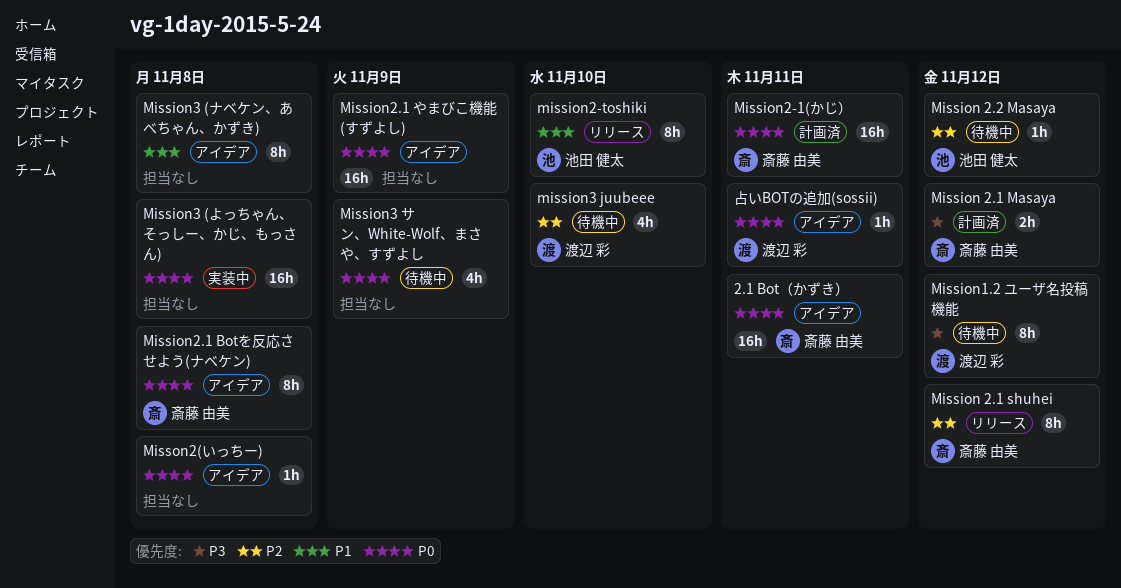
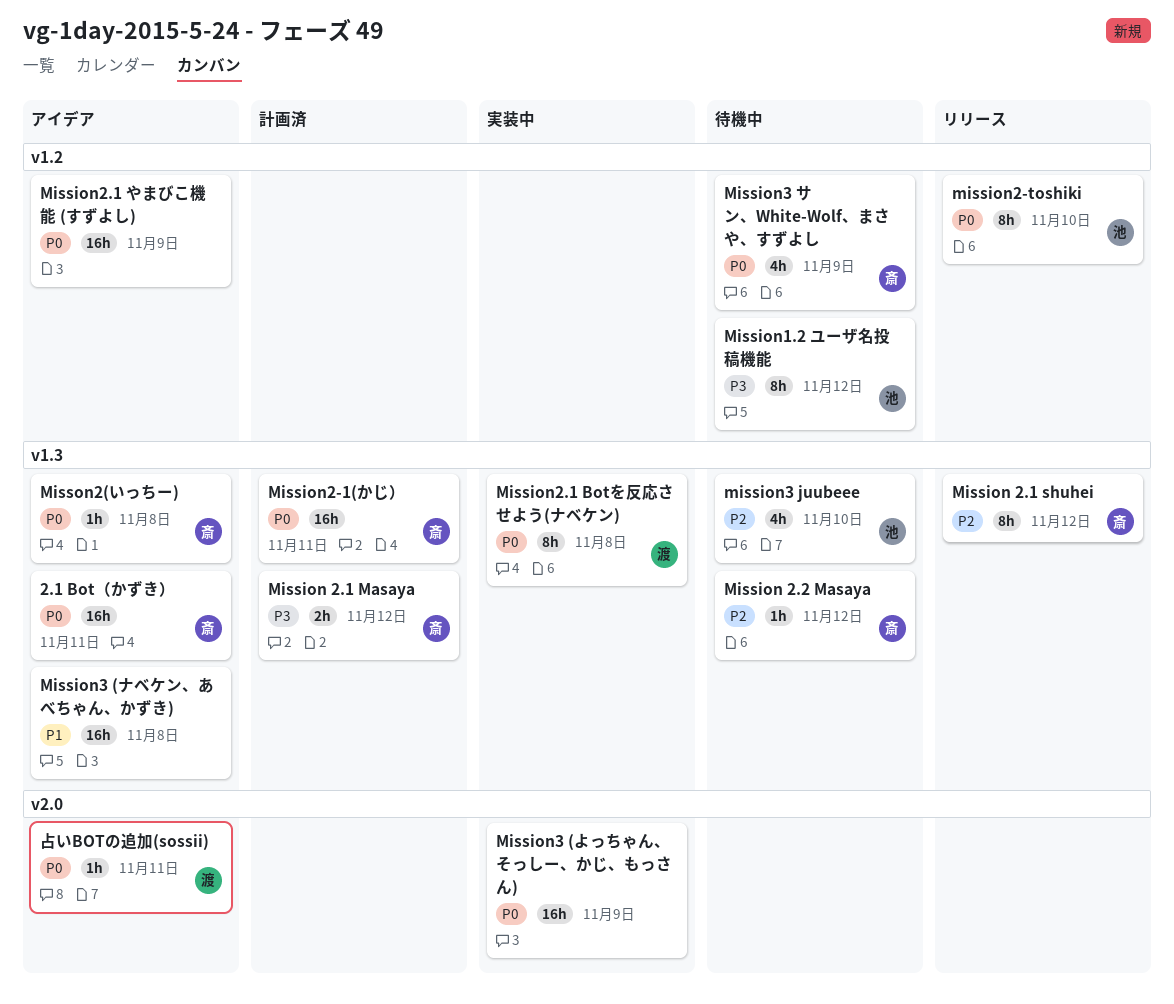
Mission 2.2 Masaya, owner: 池田 健太 -> 斎藤 由美
Mission1.2 ユーザ名投稿機能, owner: 渡辺 彩 -> 池田 健太
mission2-toshiki, priority: P1 -> P0
Mission2.1 Botを反応させよう(ナベケン), status: アイデア -> 実装中
Mission2.1 Botを反応させよう(ナベケン), owner: 斎藤 由美 -> 渡辺 彩
Mission3 (よっちゃん、そっしー、かじ、もっさん), due: Nov 8 -> Nov 9
Mission3 (ナベケン、あべちゃん、かずき), estimate: 8h -> 16h
mission3 juubeee, owner: 渡辺 彩 -> 池田 健太
Mission3 サン、White-Wolf、まさや、すずよし, owner: none -> 斎藤 由美
Misson2(いっちー), owner: none -> 斎藤 由美

